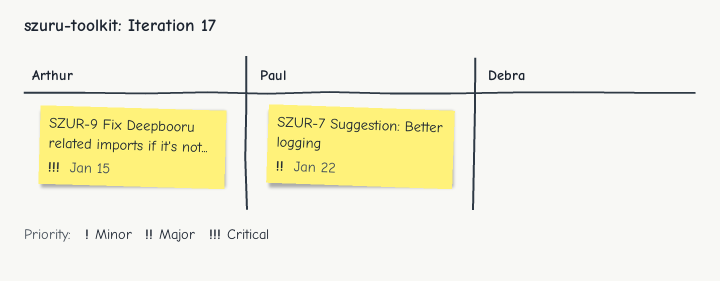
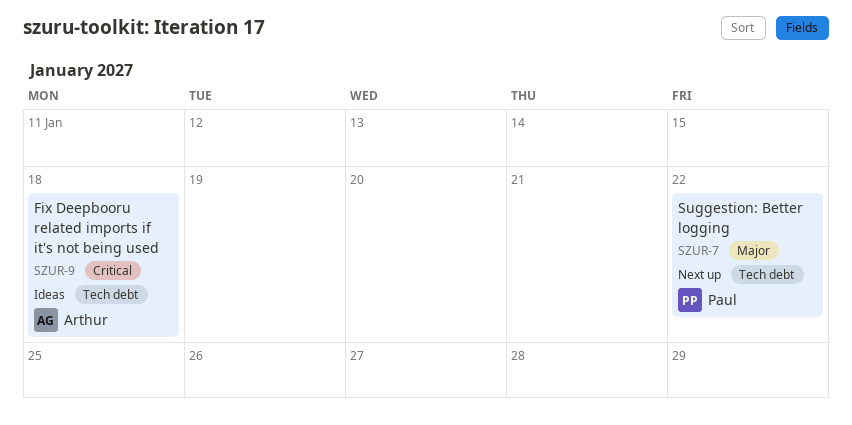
SZUR-9, due: Jan 15 -> Jan 18

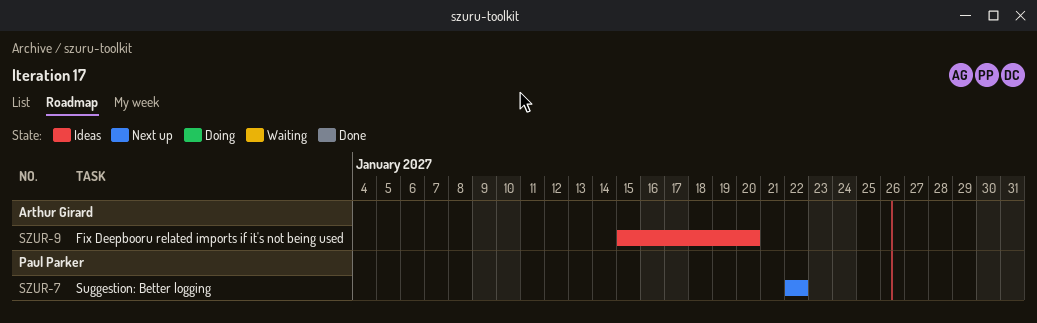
SZUR-9, due: Jan 18 -> Jan 20

